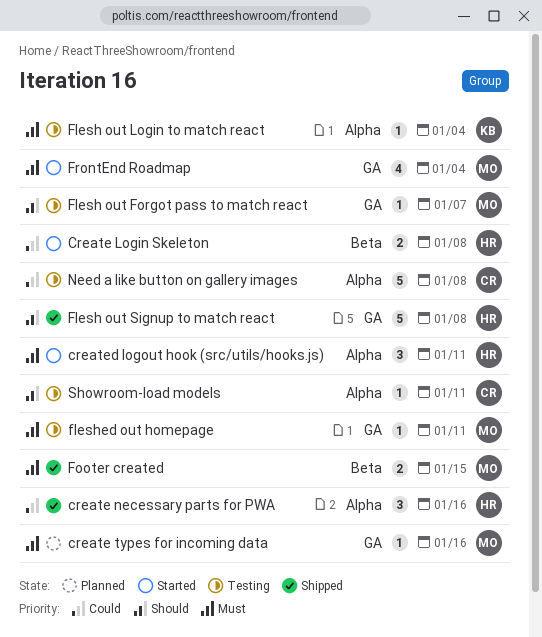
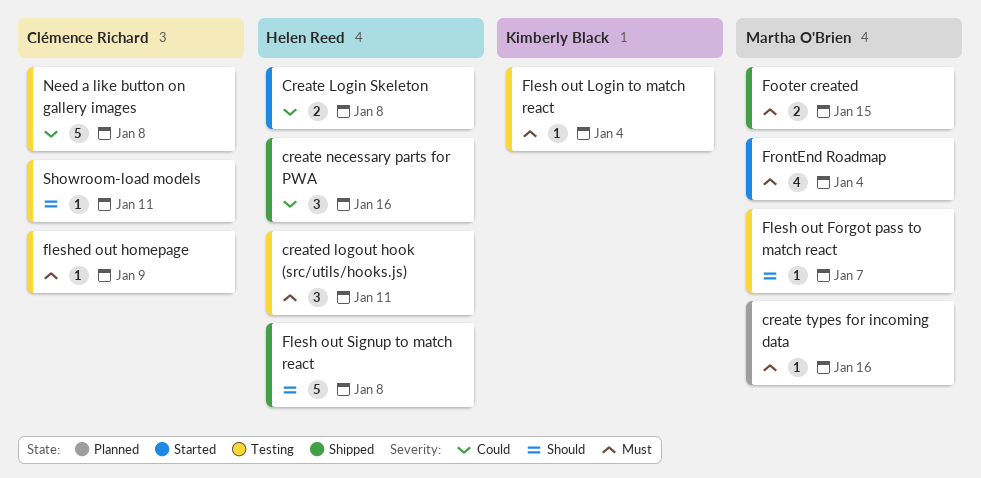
created logout hook (src/utils/hooks.js), status: Started -> Testing
fleshed out homepage, owner: Martha O'Brien -> Clémence Richard
fleshed out homepage, due: Jan 11 -> Jan 9

